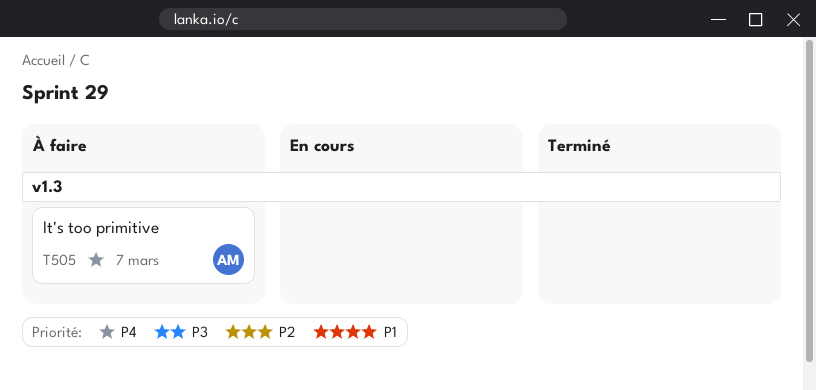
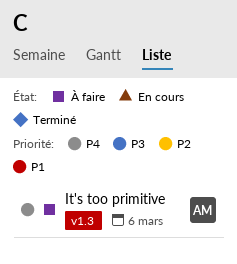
It's too primitive, due: Mar 7 -> Mar 6

